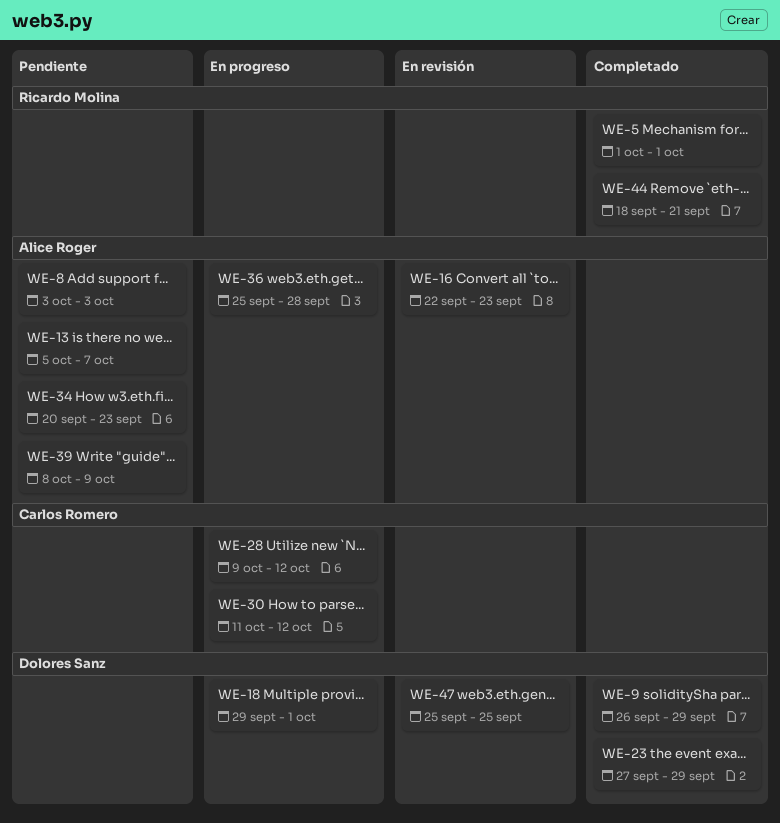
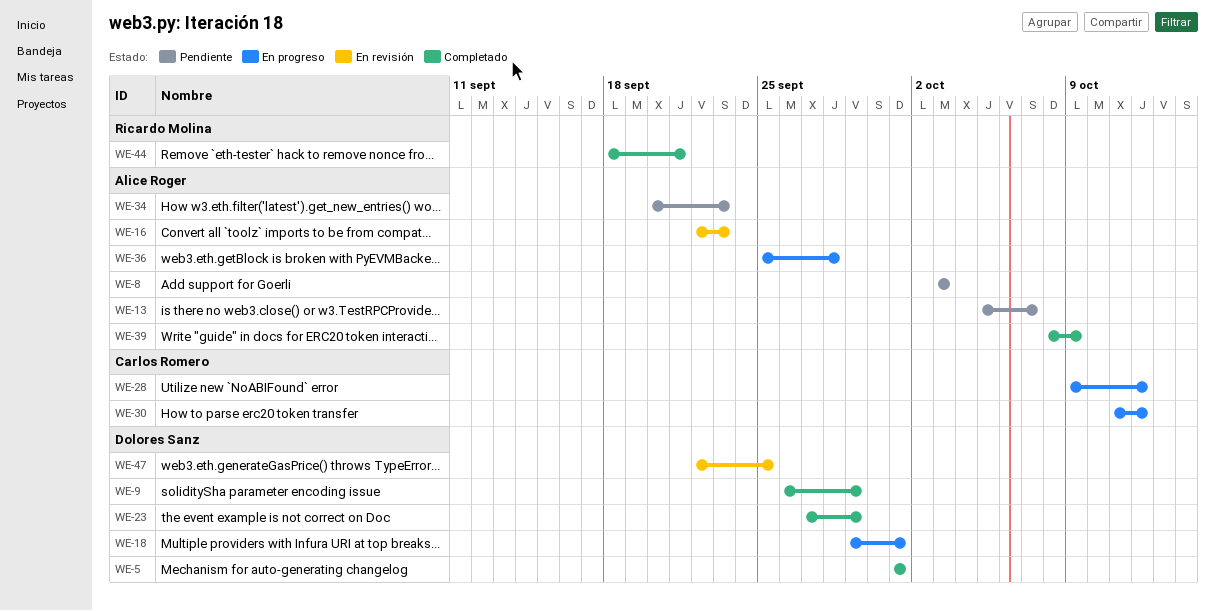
WE-5, owner: Ricardo Molina -> Dolores Sanz
WE-39, status: Pendiente -> Completado
WE-47, start: Sep 25 -> Sep 22

